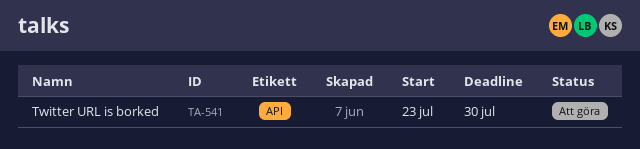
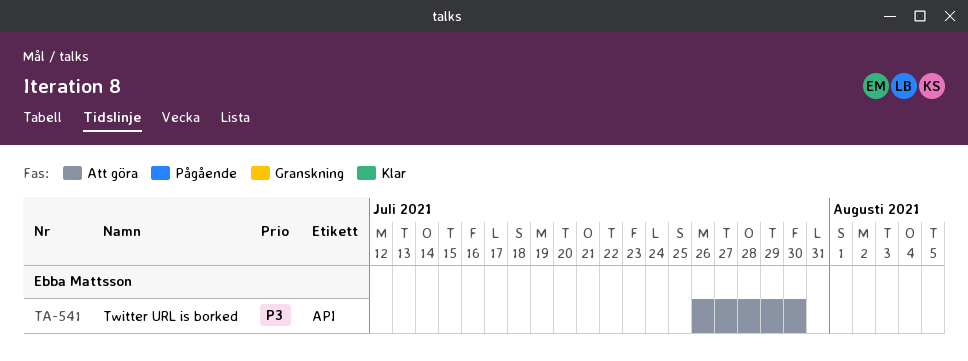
TA-541, start: Jul 23 -> Jul 26

